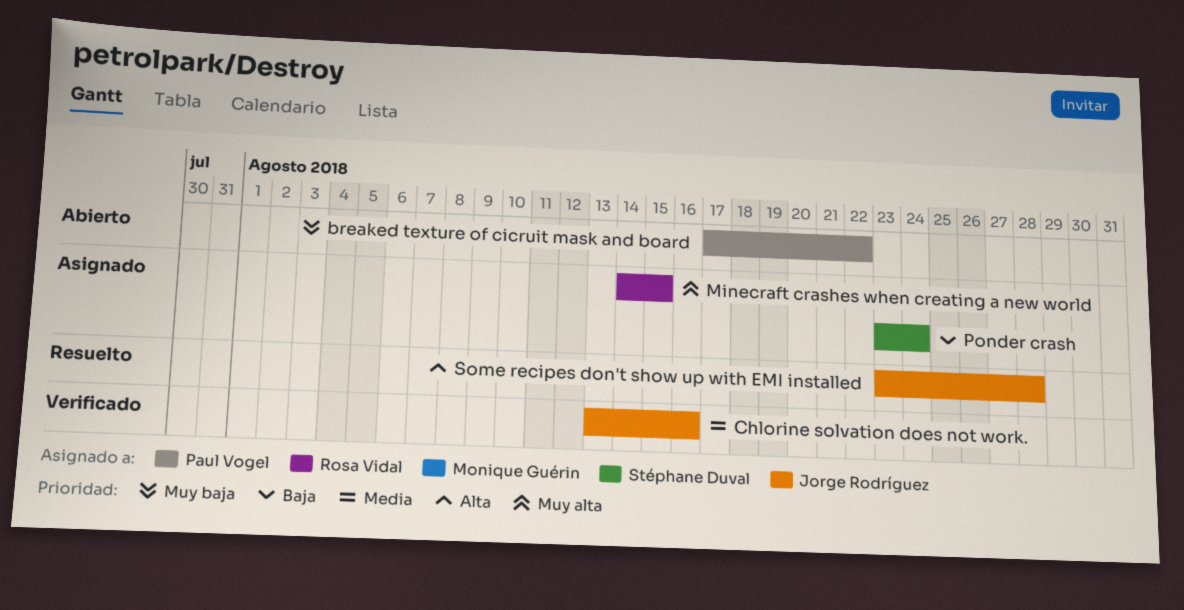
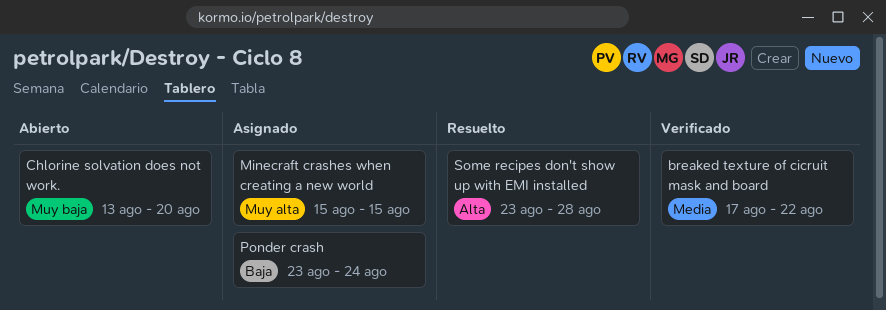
breaked texture of cicruit mask and board, status: Abierto -> Verificado
breaked texture of cicruit mask and board, priority: Muy baja -> Media
Chlorine solvation does not work., status: Verificado -> Abierto
Chlorine solvation does not work., priority: Media -> Muy baja
Chlorine solvation does not work., due: Aug 16 -> Aug 20
Minecraft crashes when creating a new world, start: Aug 14 -> Aug 15

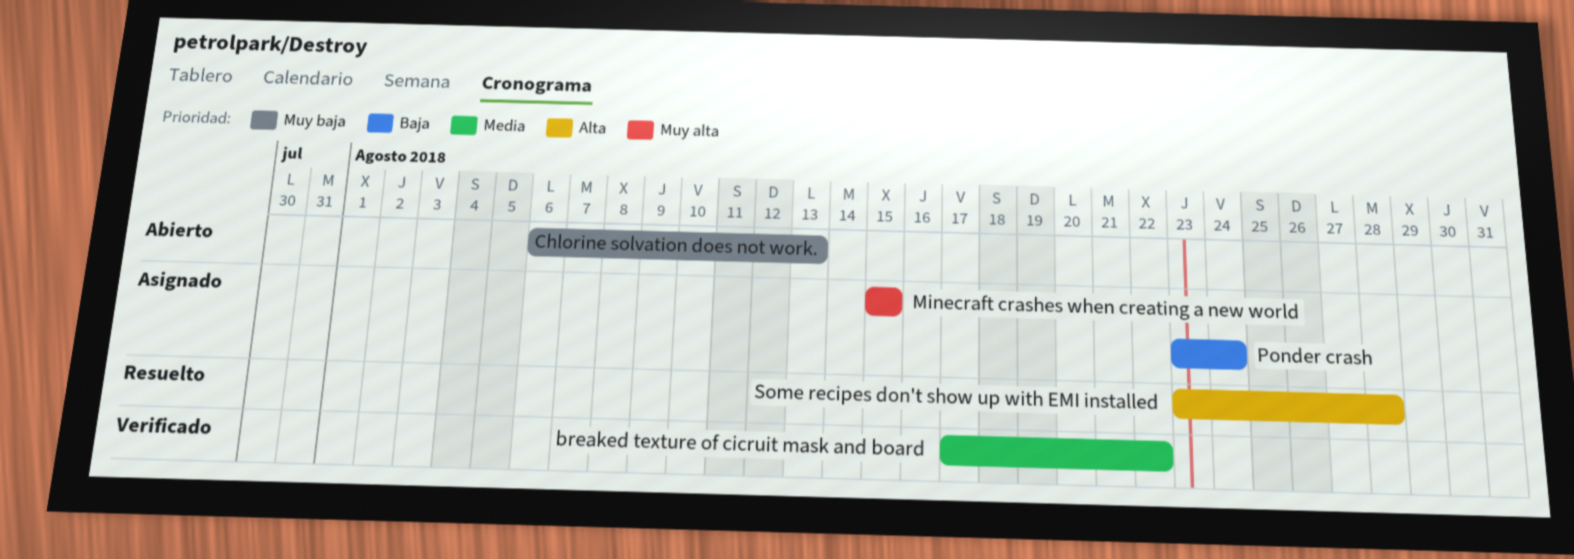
Chlorine solvation does not work., start: Aug 13 -> Aug 6
Chlorine solvation does not work., due: Aug 20 -> Aug 13

